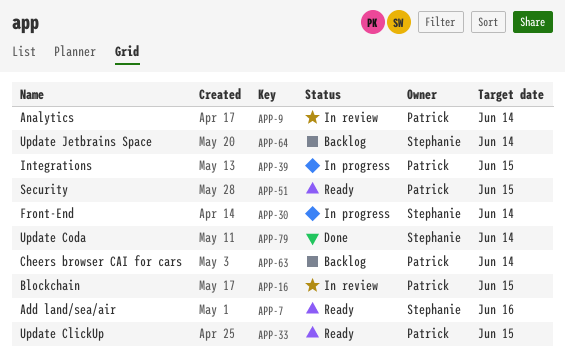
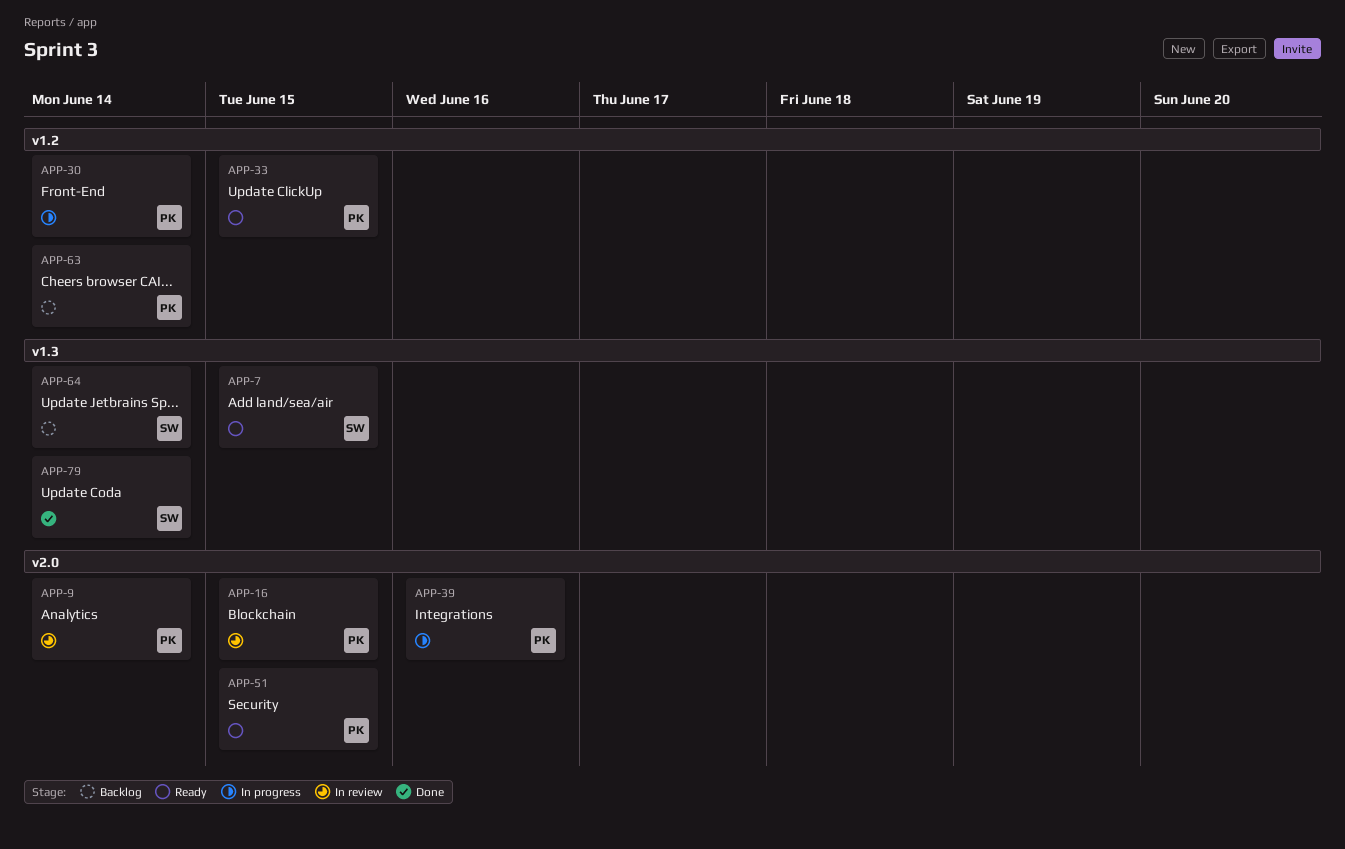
APP-7, due: Jun 16 -> Jun 15
APP-30, owner: Stephanie -> Patrick
APP-39, due: Jun 15 -> Jun 16

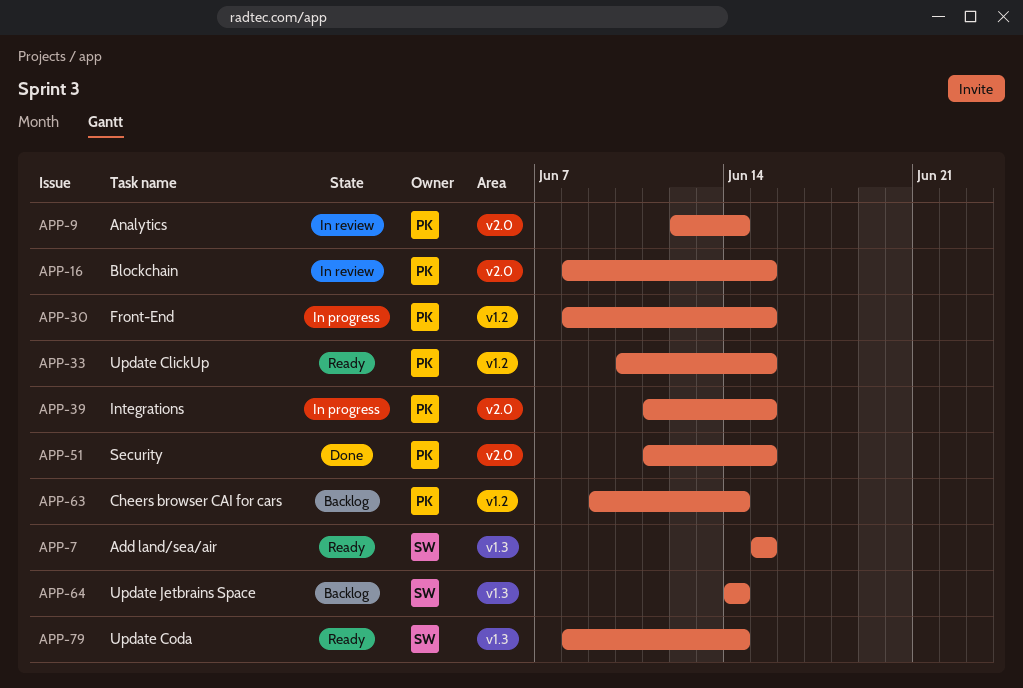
APP-30, due: Jun 14 -> Jun 15
APP-39, due: Jun 16 -> Jun 15
APP-51, status: Ready -> Done
APP-79, status: Done -> Ready

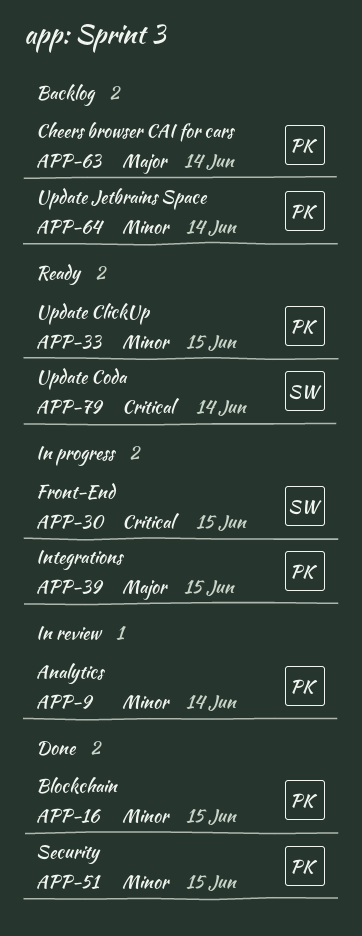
APP-7: present -> none
APP-16, status: In review -> Done
APP-30, owner: PK -> SW
APP-64, owner: SW -> PK

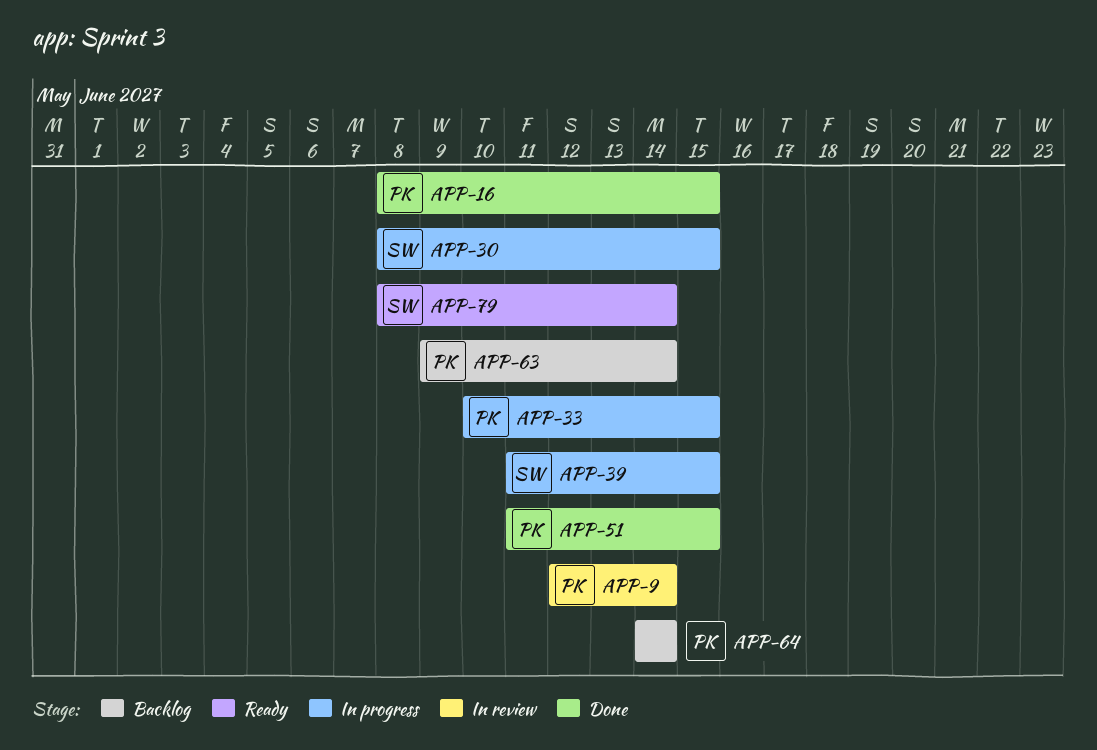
APP-33, status: Ready -> In progress
APP-39, owner: PK -> SW

